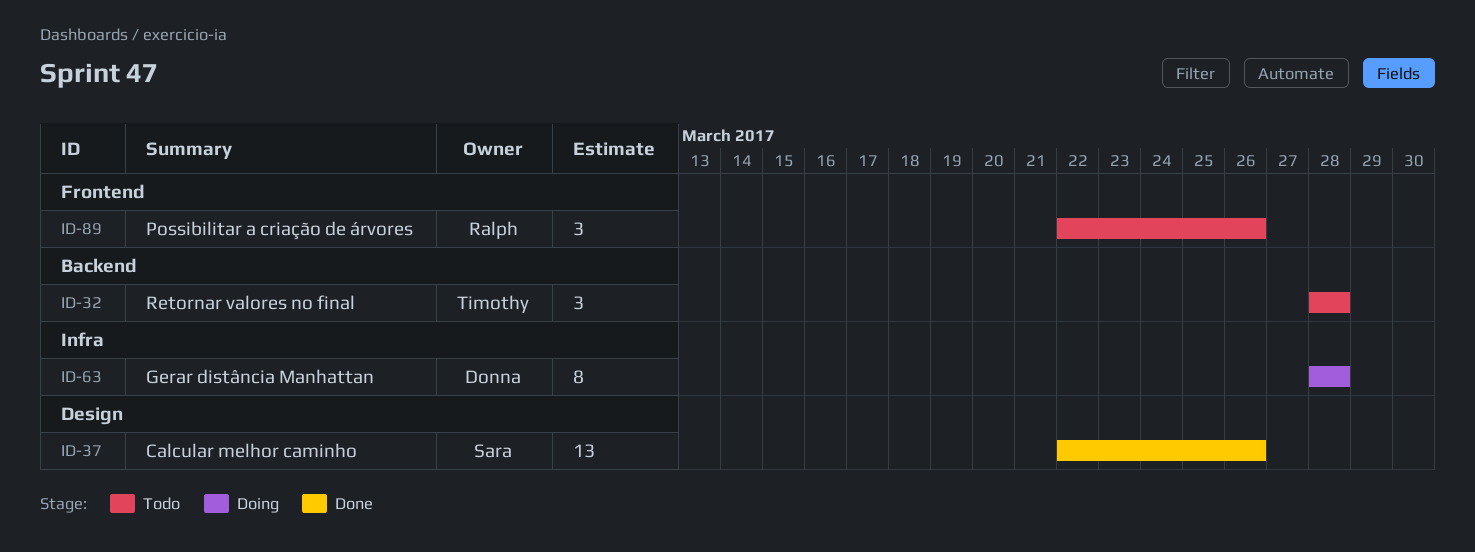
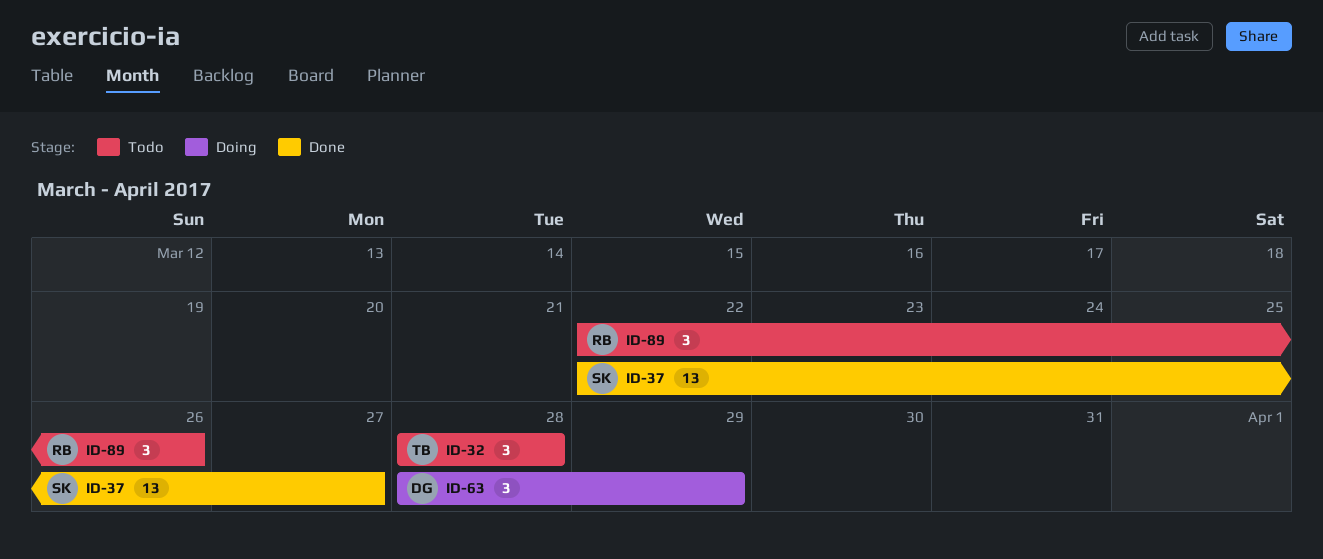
ID-37, due: Mar 26 -> Mar 27
ID-63, estimate: 8 -> 3
ID-63, due: Mar 28 -> Mar 29

